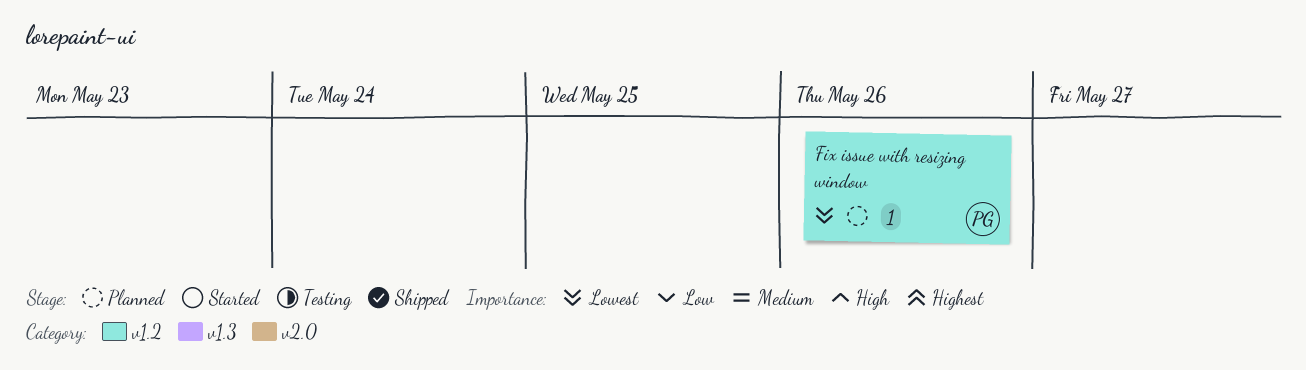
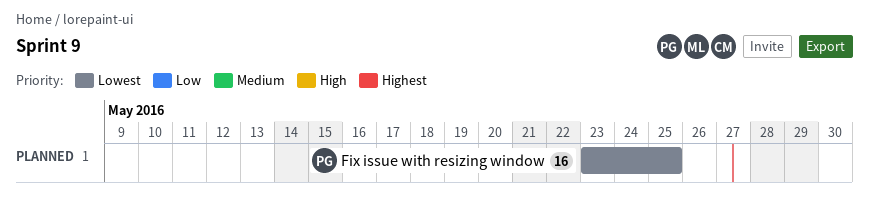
Fix issue with resizing window, estimate: 1 -> 16
Fix issue with resizing window, due: May 26 -> May 25

